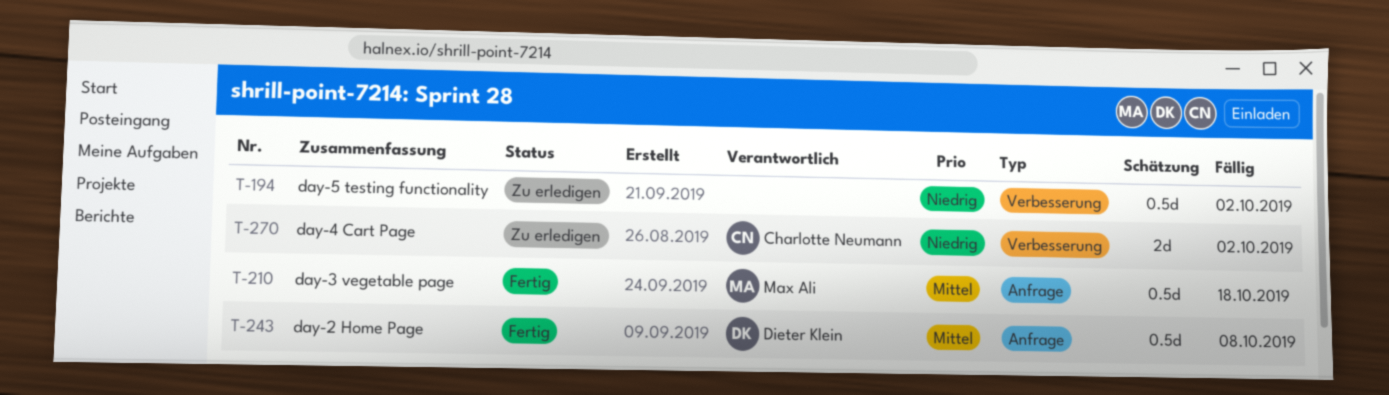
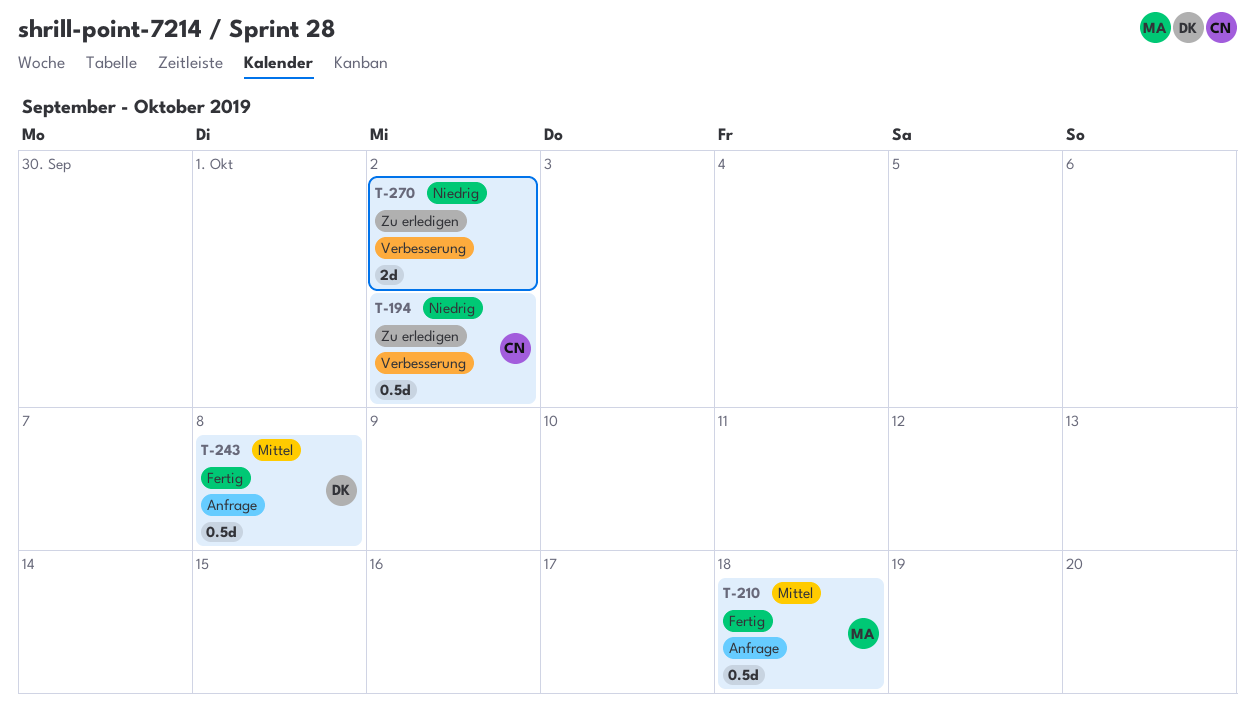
T-194, owner: none -> Charlotte Neumann
T-270, owner: Charlotte Neumann -> none

